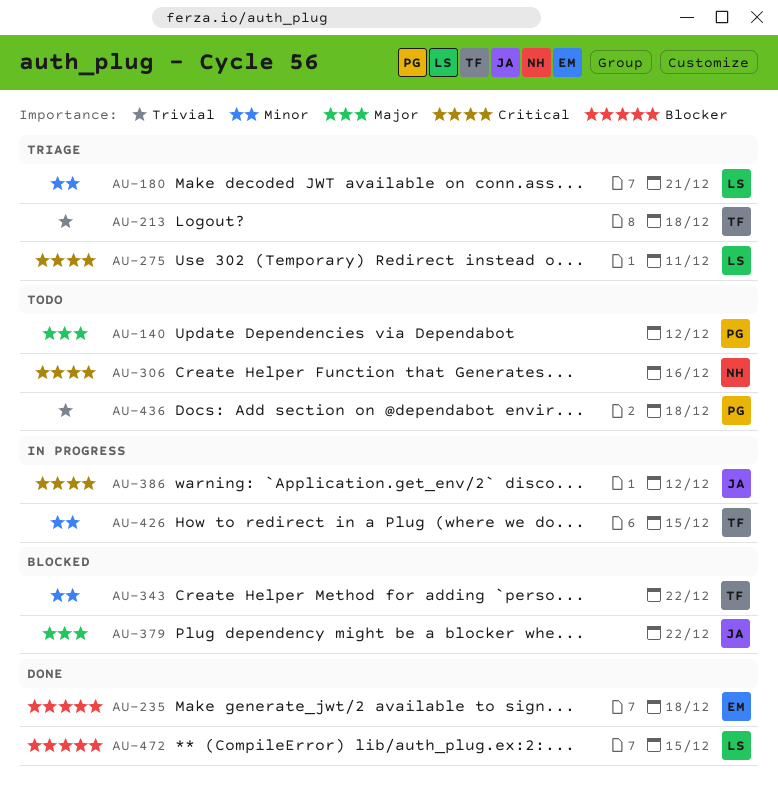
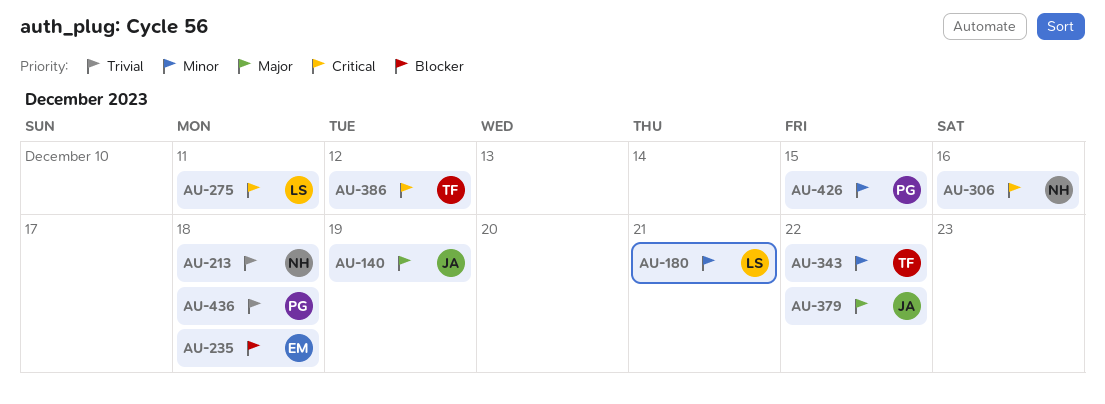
AU-140, owner: PG -> JA
AU-140, due: Dec 12 -> Dec 19
AU-213, owner: TF -> NH
AU-386, owner: JA -> TF
AU-426, owner: TF -> PG
AU-472: present -> none

